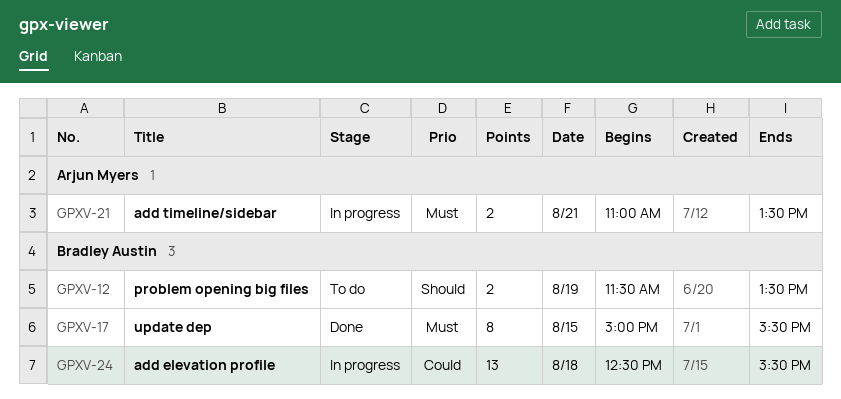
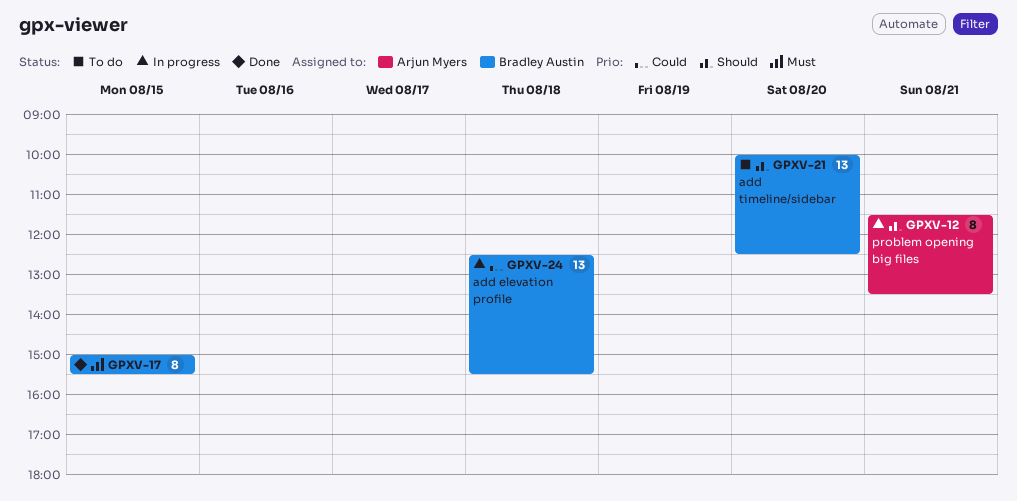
GPXV-12, status: To do -> In progress
GPXV-12, owner: Bradley Austin -> Arjun Myers
GPXV-12, estimate: 2 -> 8
GPXV-12, day: Aug 19 -> Aug 21
GPXV-21, status: In progress -> To do
GPXV-21, owner: Arjun Myers -> Bradley Austin
GPXV-21, priority: Must -> Should
GPXV-21, estimate: 2 -> 13
GPXV-21, day: Aug 21 -> Aug 20
GPXV-21, begins: 11:00 -> 10:00
GPXV-21, ends: 13:30 -> 12:30

